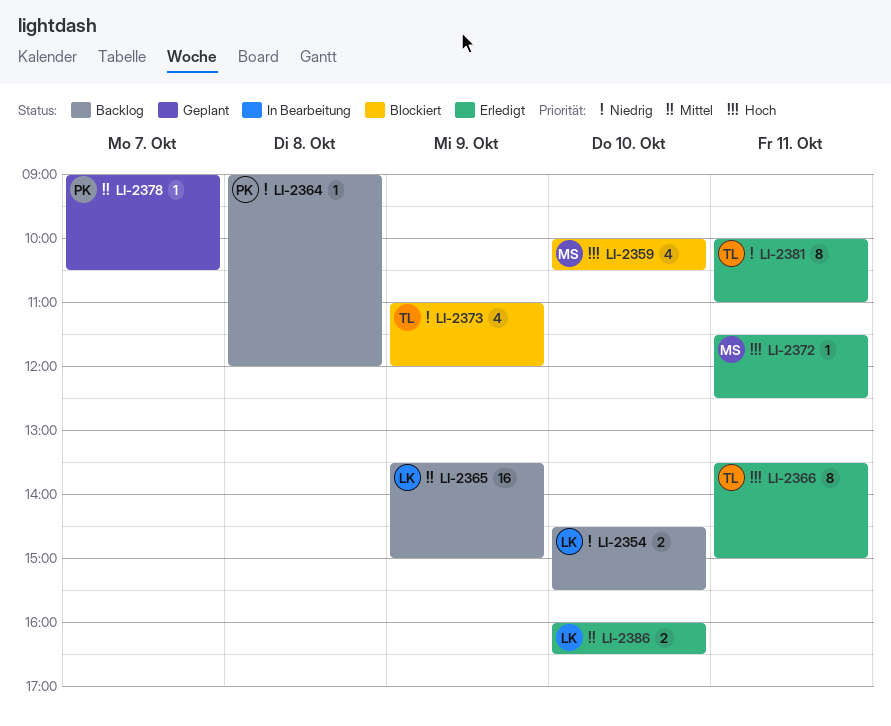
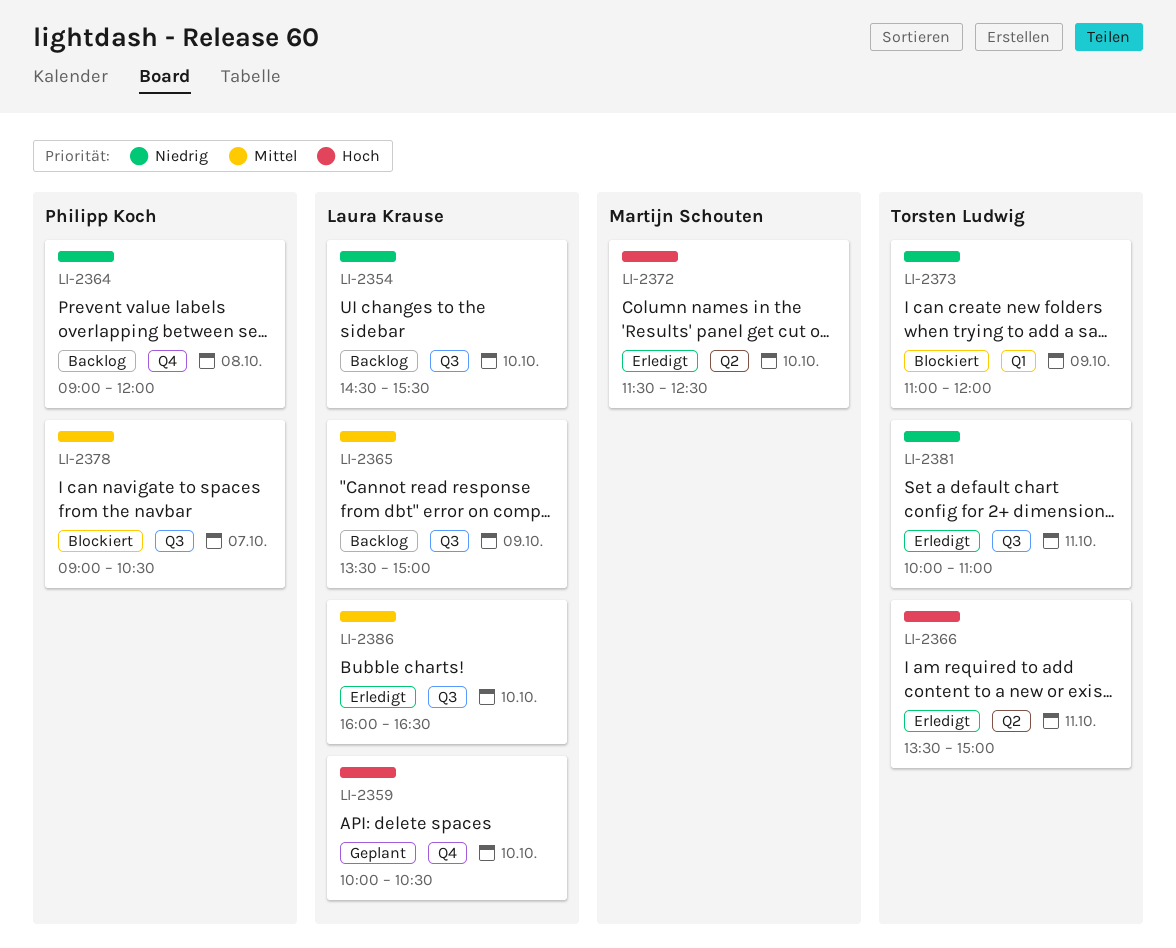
LI-2359, status: Blockiert -> Geplant
LI-2359, owner: Martijn Schouten -> Laura Krause
LI-2372, day: Oct 11 -> Oct 10
LI-2378, status: Geplant -> Blockiert

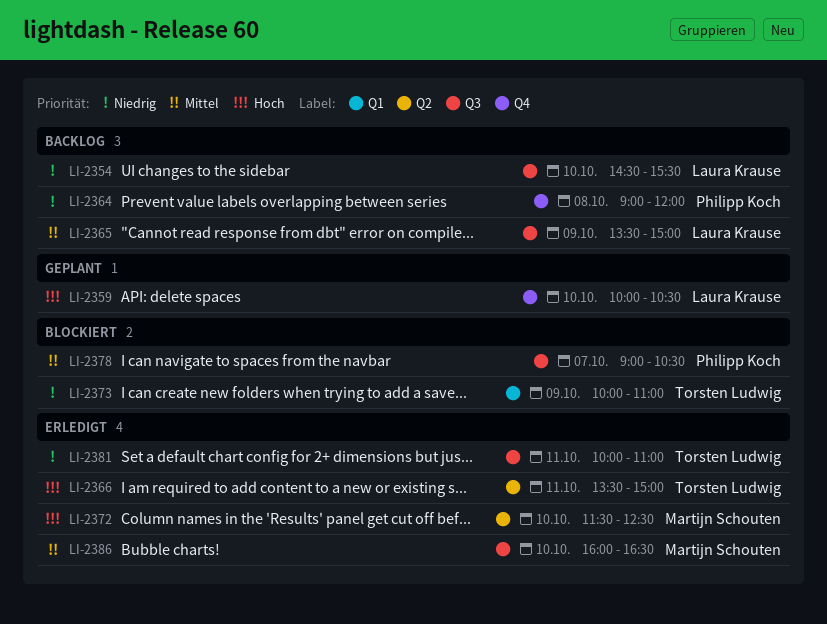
LI-2373, begins: 11:00 -> 10:00
LI-2373, ends: 12:00 -> 11:00
LI-2386, owner: Laura Krause -> Martijn Schouten

